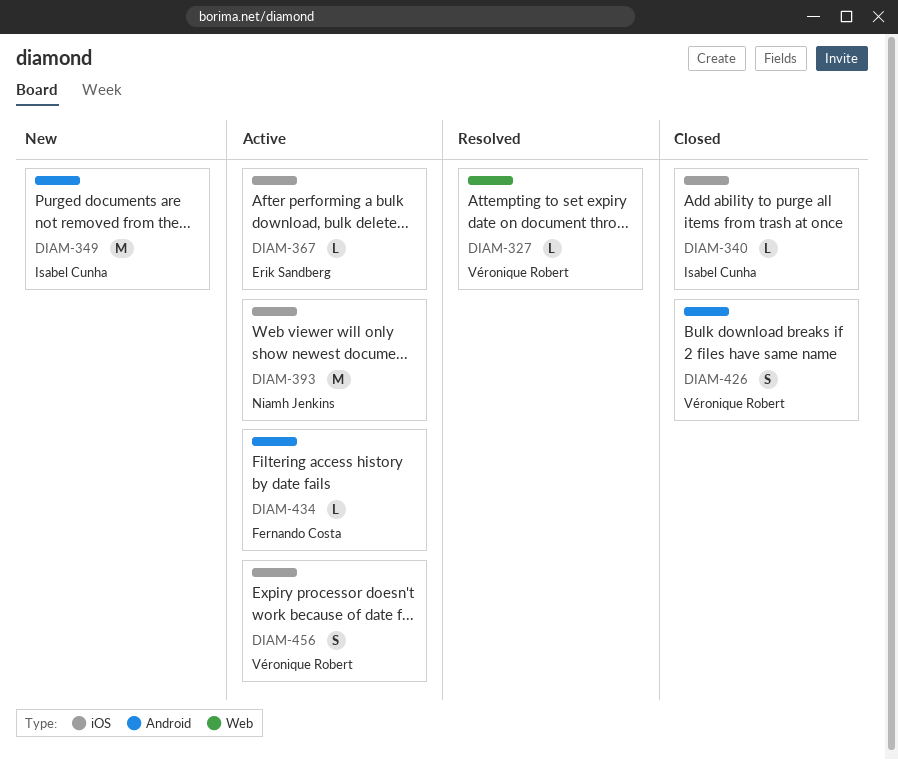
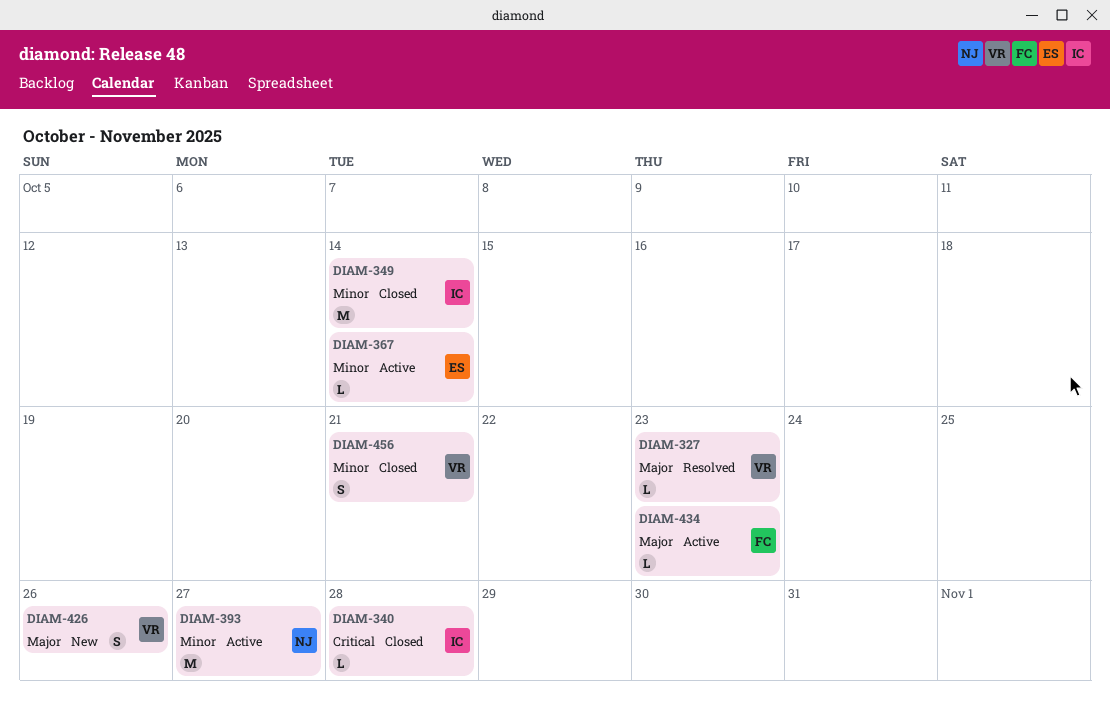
DIAM-349, status: New -> Closed
DIAM-426, status: Closed -> New
DIAM-456, status: Active -> Closed

